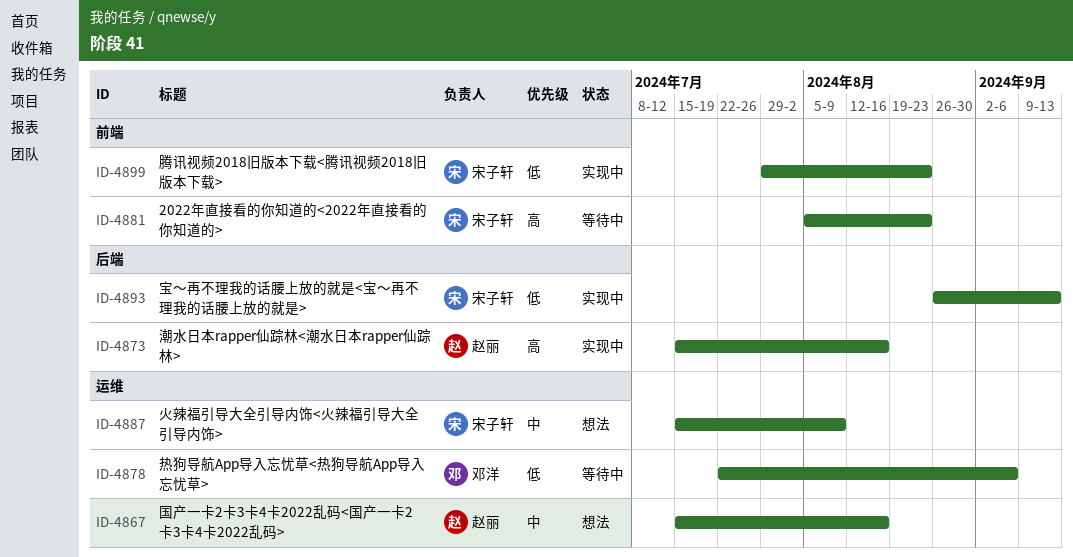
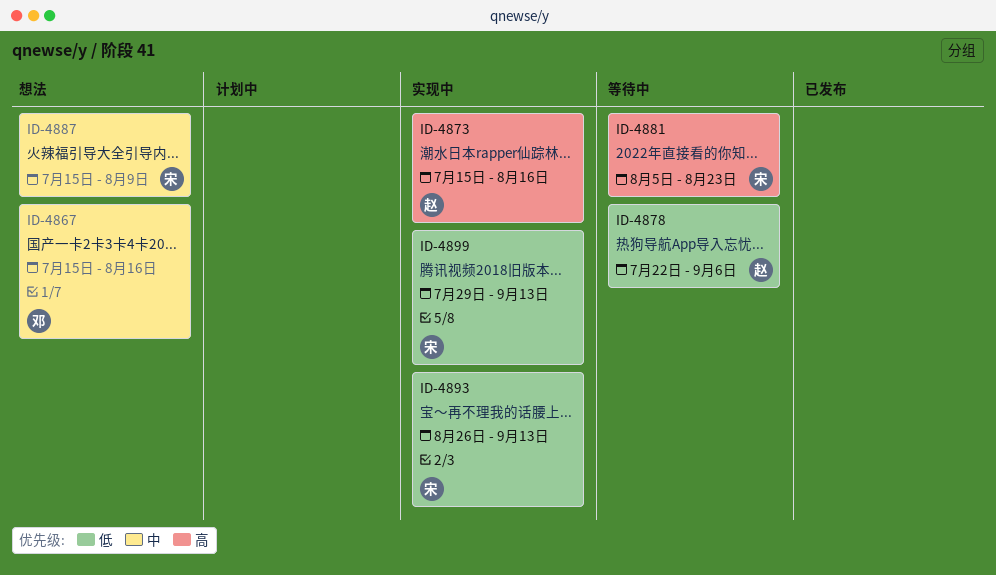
ID-4867, owner: 赵丽 -> 邓洋
ID-4878, owner: 邓洋 -> 赵丽
ID-4899, due: Aug 23 -> Sep 13

